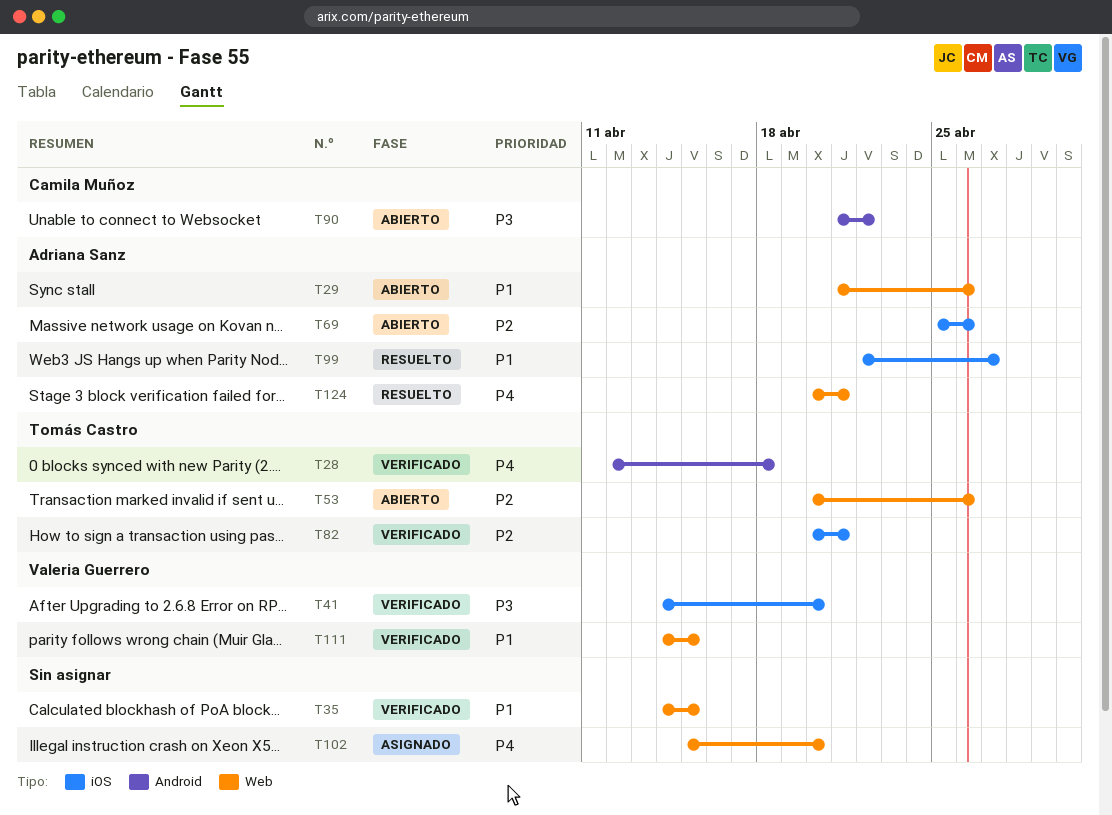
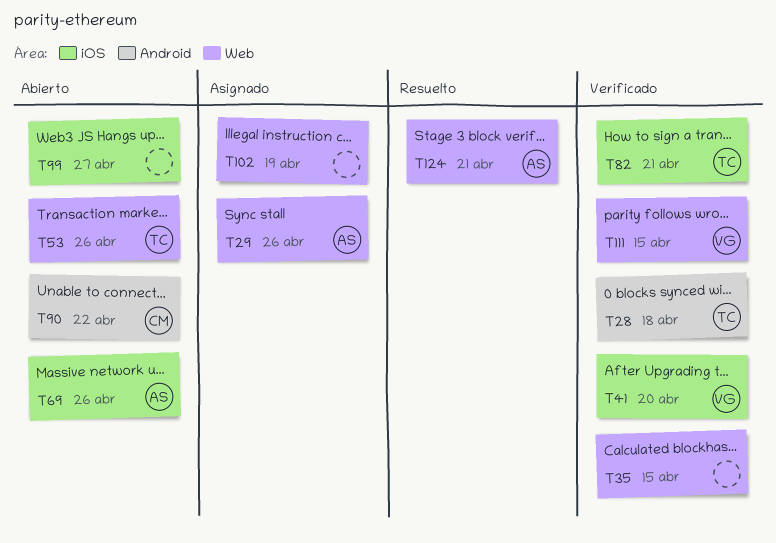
T29, status: Abierto -> Asignado
T99, status: Resuelto -> Abierto
T99, owner: Adriana Sanz -> none
T102, due: Apr 20 -> Apr 19

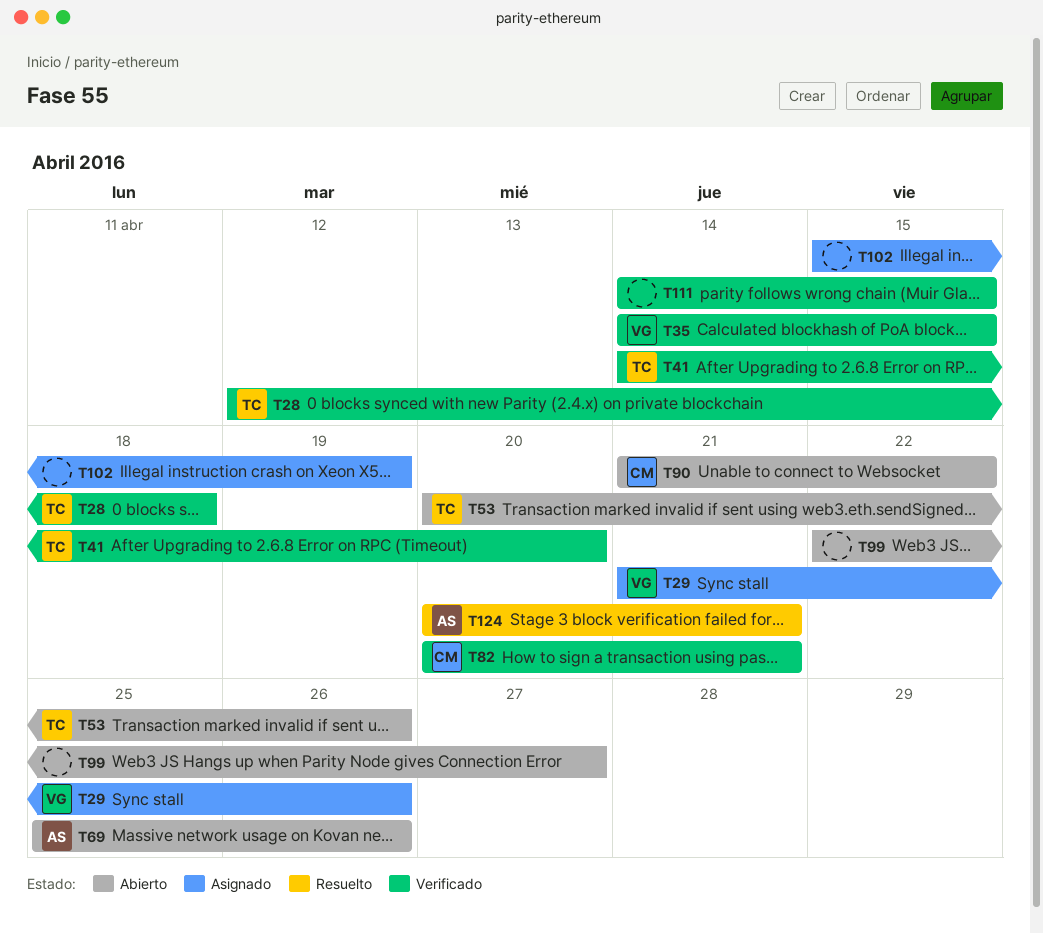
T29, owner: AS -> VG
T35, owner: none -> VG
T41, owner: VG -> TC
T82, owner: TC -> CM
T111, owner: VG -> none

